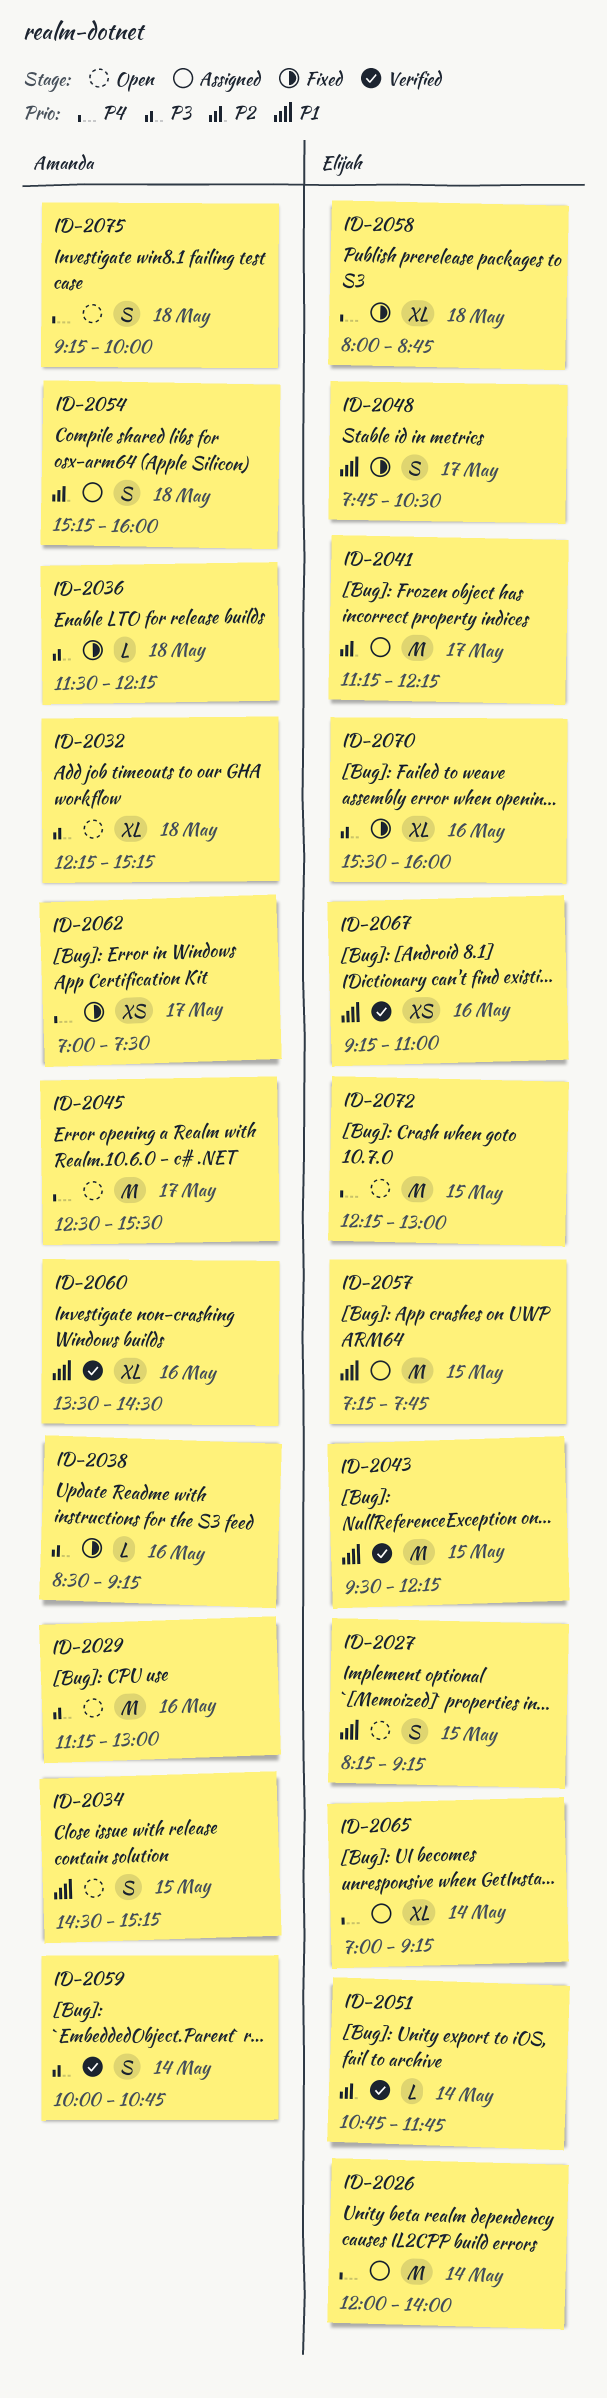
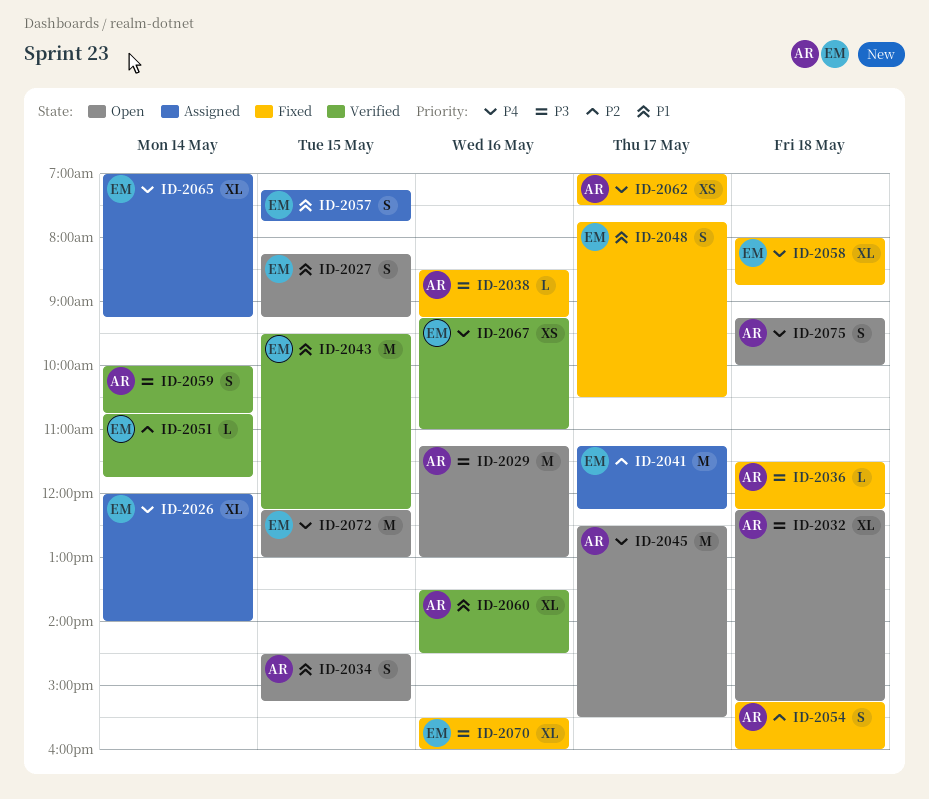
ID-2026, estimate: M -> XL
ID-2054, status: Assigned -> Fixed
ID-2057, estimate: M -> S
ID-2067, priority: P1 -> P4

